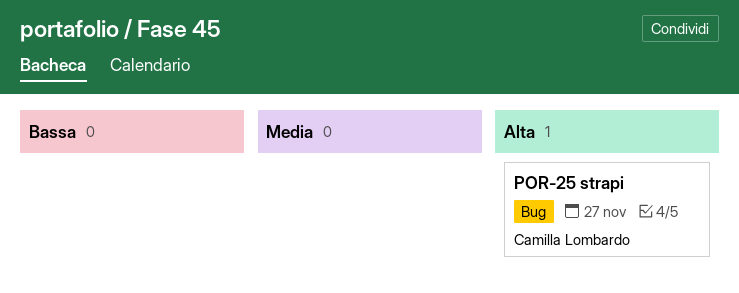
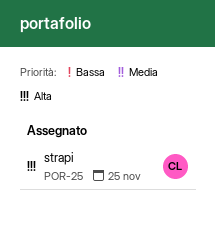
POR-25, due: Nov 27 -> Nov 25

